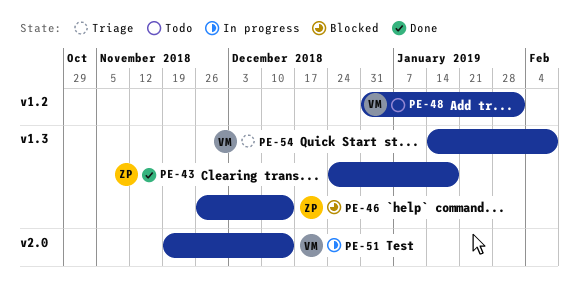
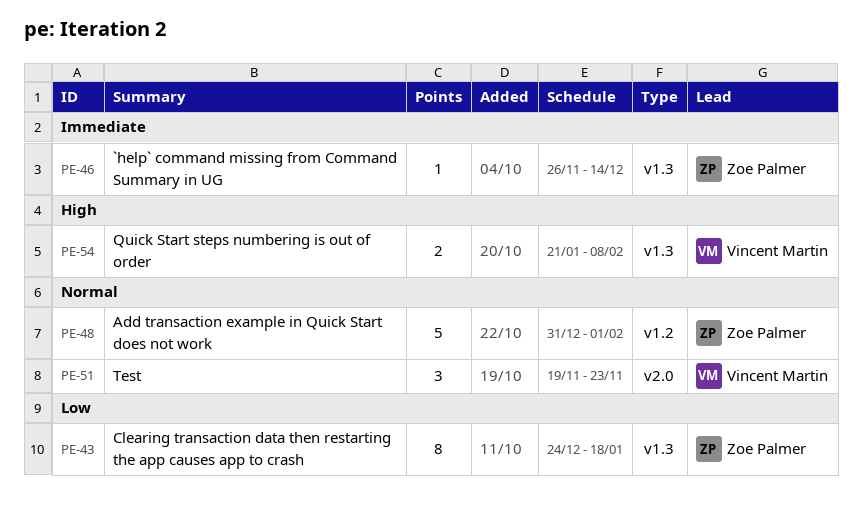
PE-48, owner: Vincent Martin -> Zoe Palmer
PE-51, due: Dec 14 -> Nov 23
PE-54, start: Jan 14 -> Jan 21

